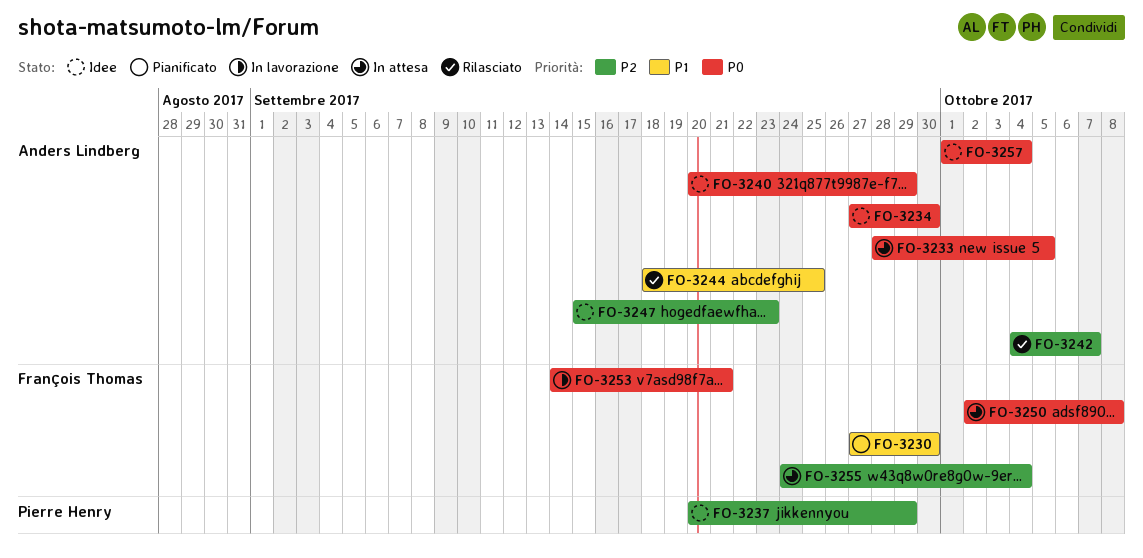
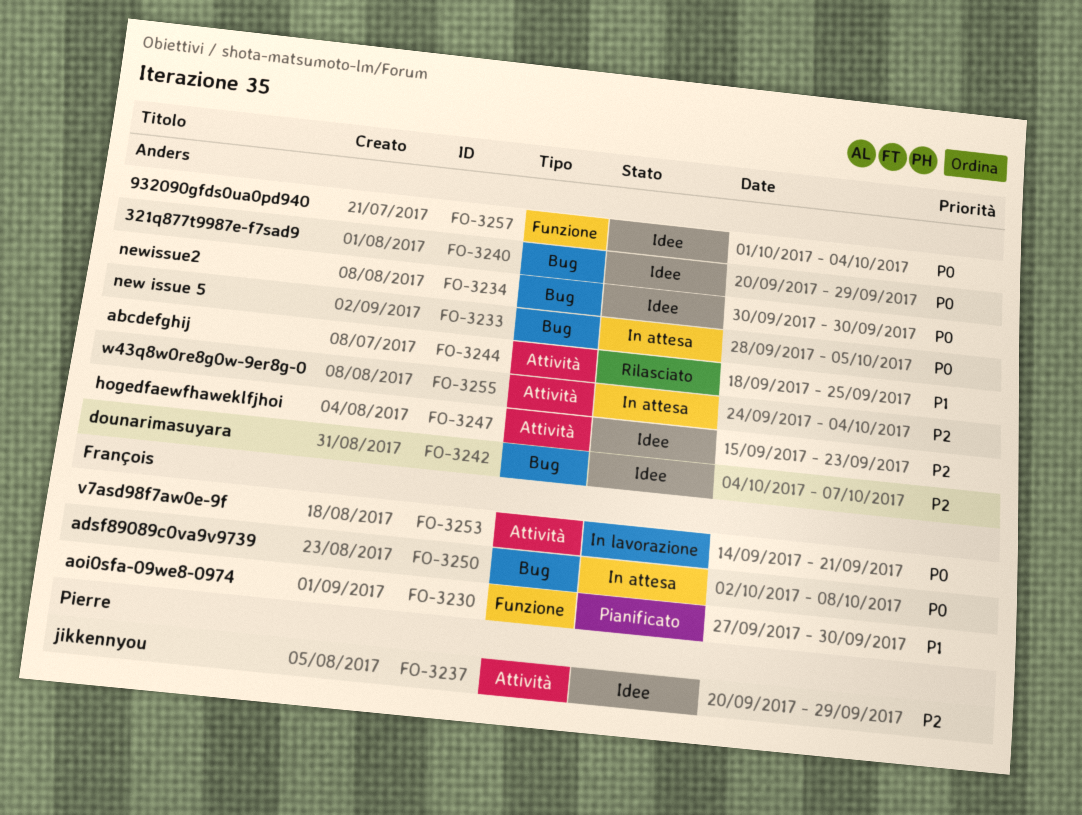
FO-3234, start: Sep 27 -> Sep 30
FO-3242, status: Rilasciato -> Idee
FO-3255, owner: François Thomas -> Anders Lindberg

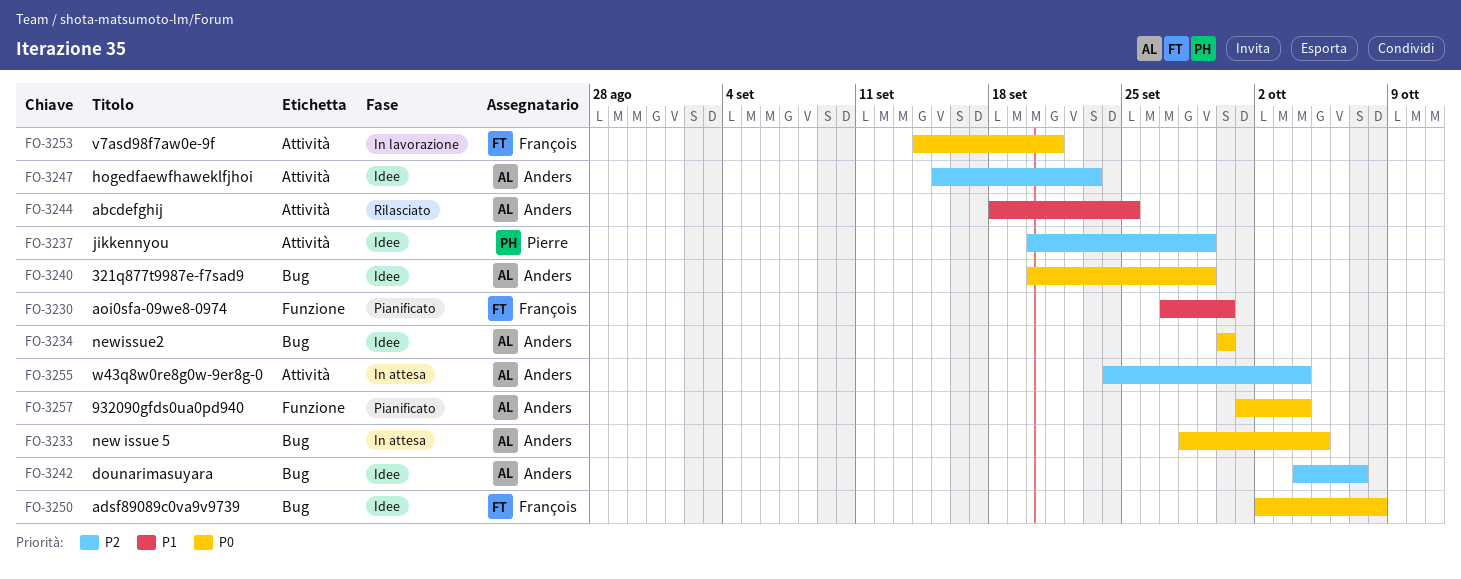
FO-3250, status: In attesa -> Idee
FO-3257, status: Idee -> Pianificato

